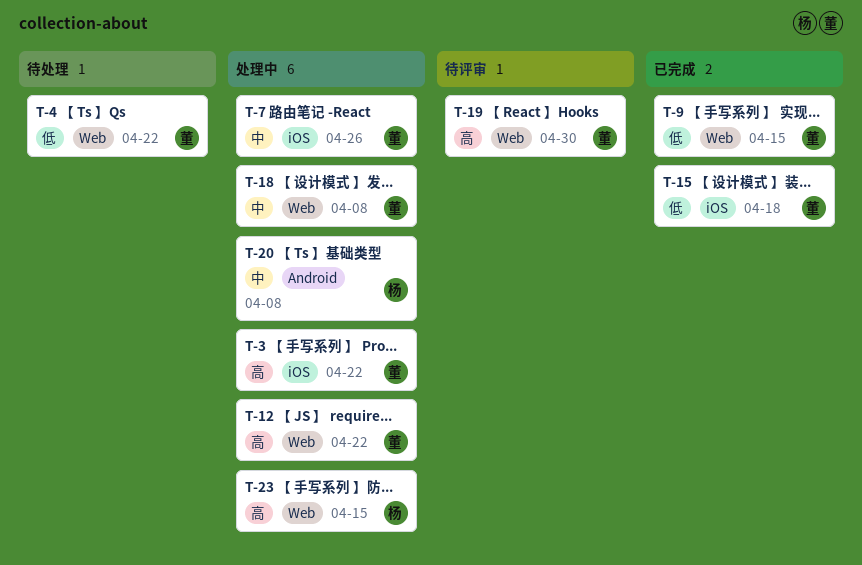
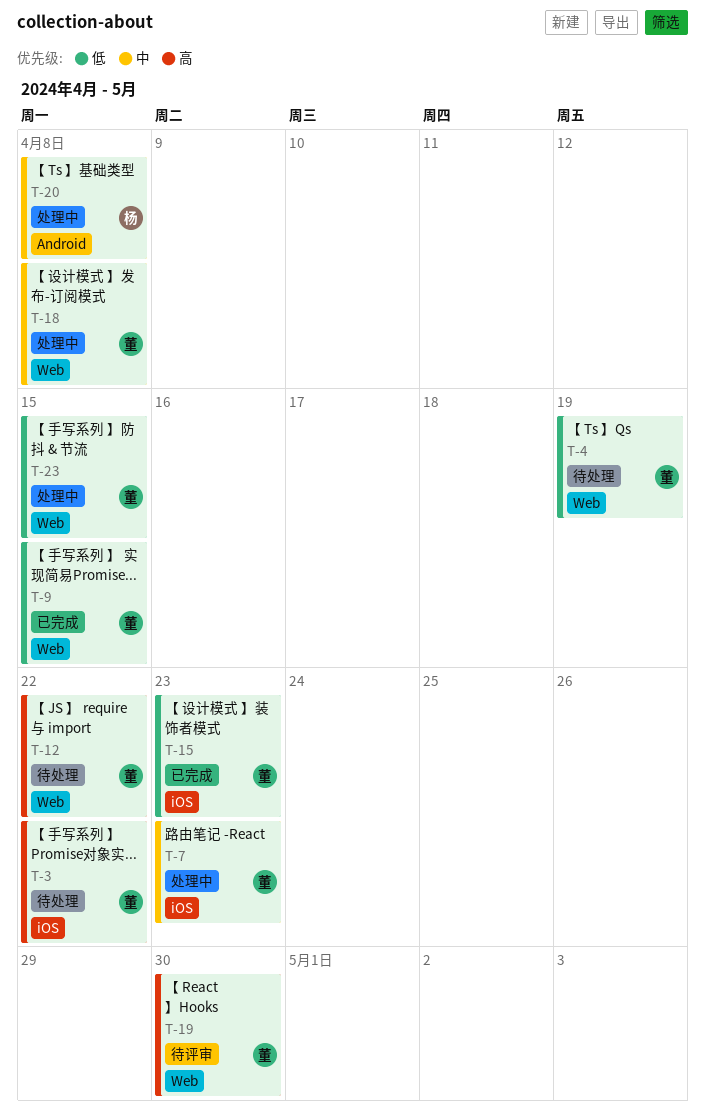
T-3, status: 处理中 -> 待处理
T-4, due: Apr 22 -> Apr 19
T-7, due: Apr 26 -> Apr 23
T-12, status: 处理中 -> 待处理
T-15, due: Apr 18 -> Apr 23
T-23, owner: 杨 -> 董
T-23, priority: 高 -> 低

